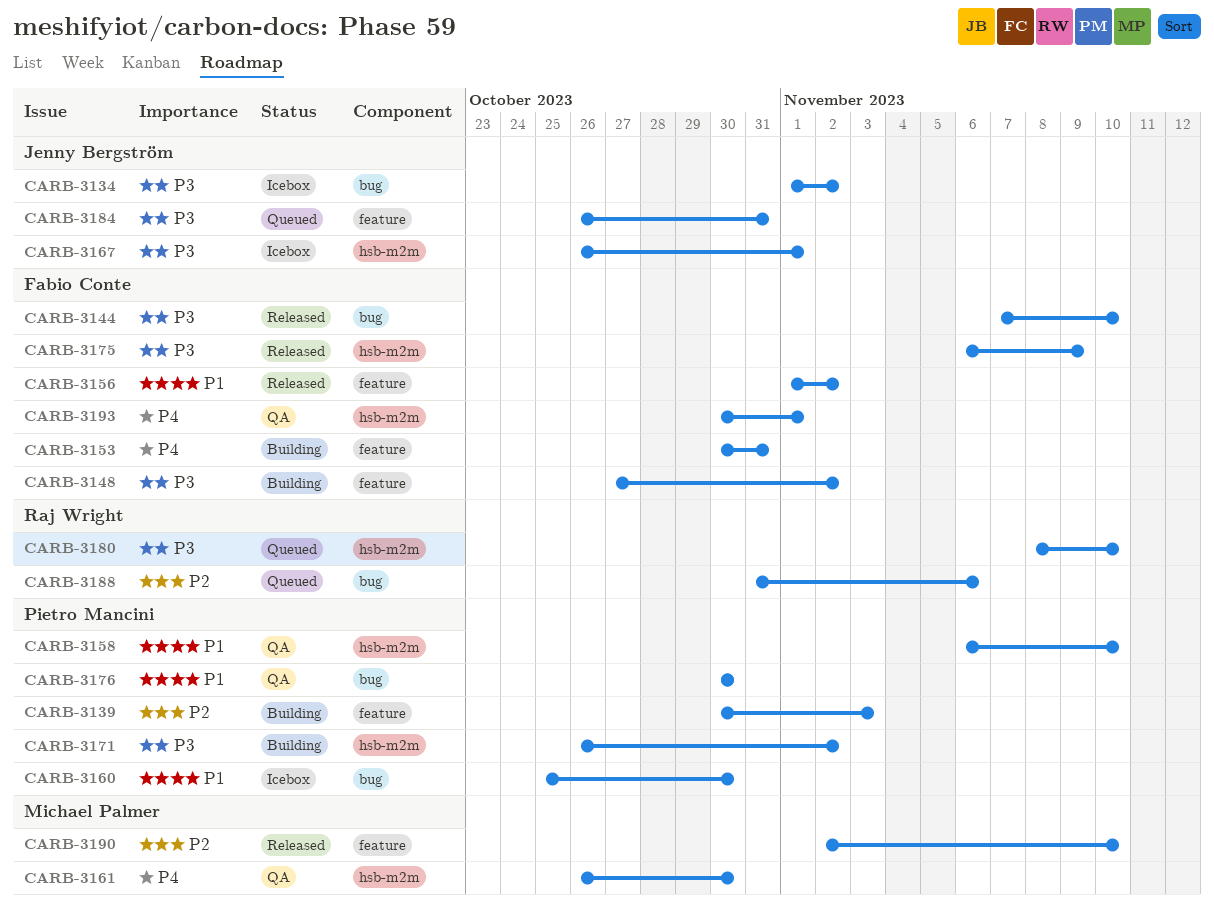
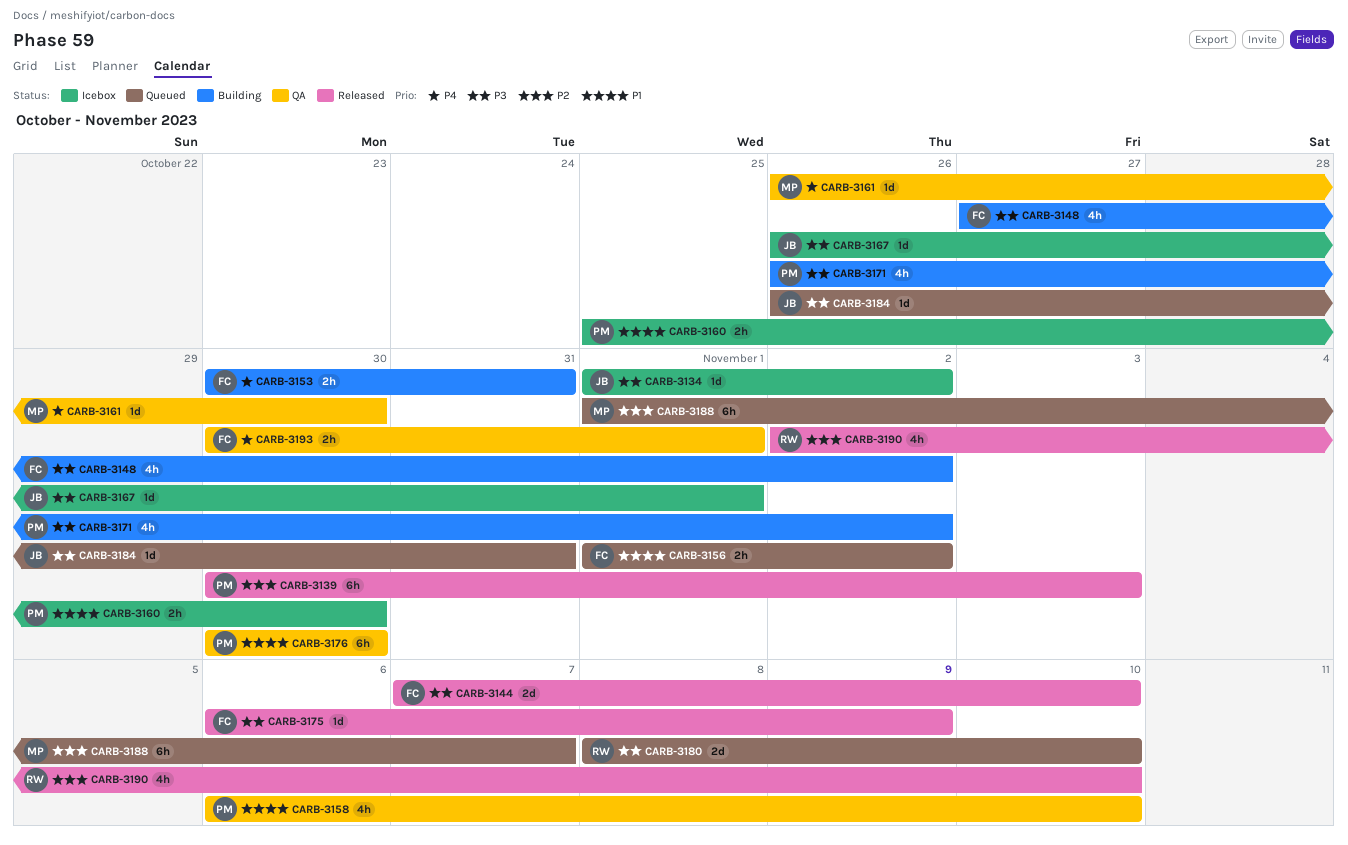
CARB-3139, status: Building -> Released
CARB-3156, status: Released -> Queued
CARB-3188, owner: Raj Wright -> Michael Palmer
CARB-3188, start: Oct 31 -> Nov 1
CARB-3188, due: Nov 6 -> Nov 7
CARB-3190, owner: Michael Palmer -> Raj Wright

